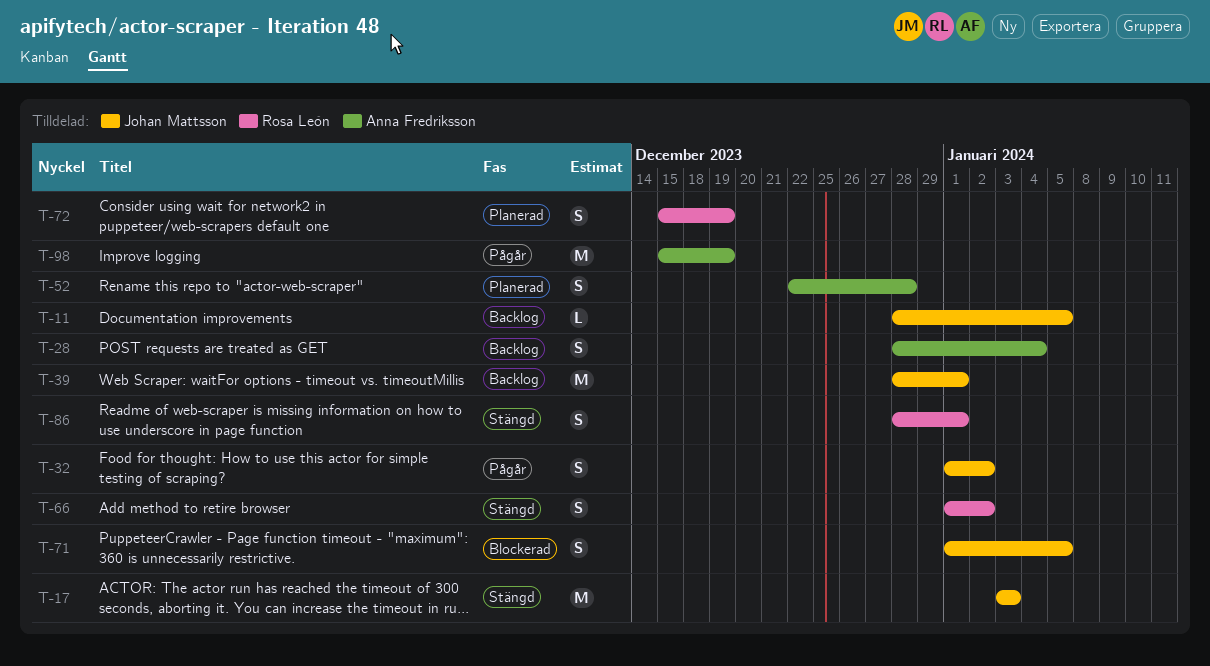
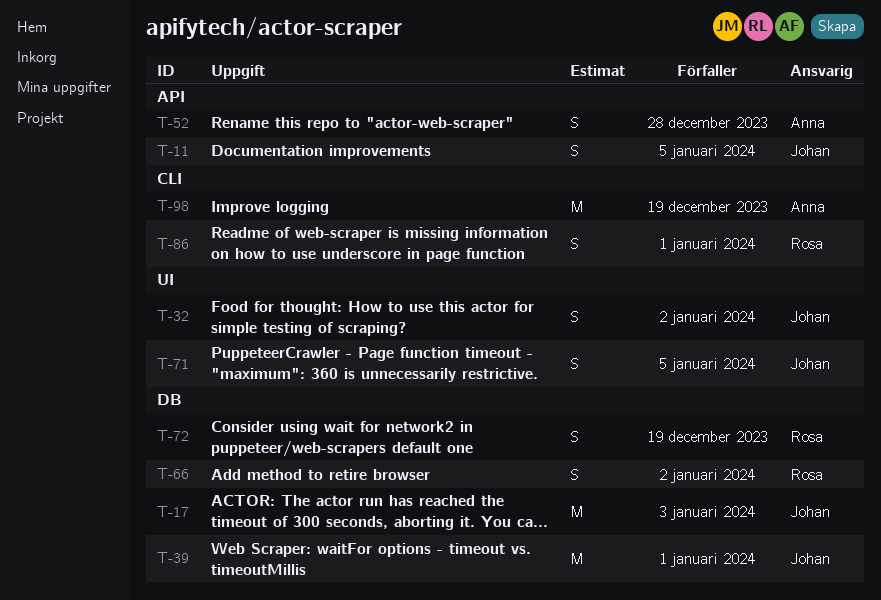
T-11, estimate: L -> S
T-28: present -> none

